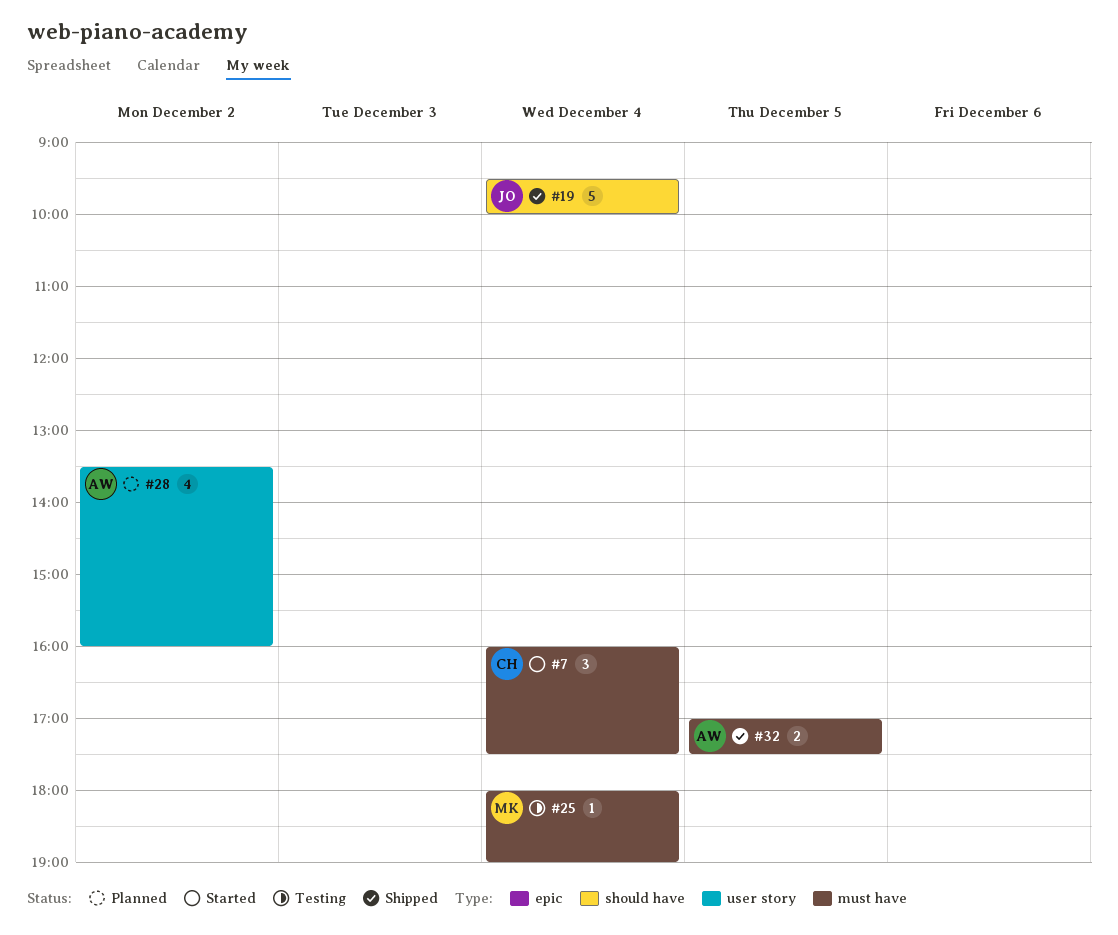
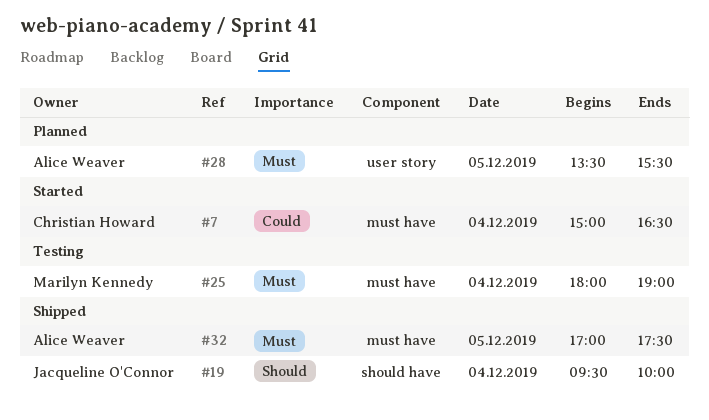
#7, begins: 16:00 -> 15:00
#7, ends: 17:30 -> 16:30
#28, day: Dec 2 -> Dec 5
#28, ends: 16:00 -> 15:30

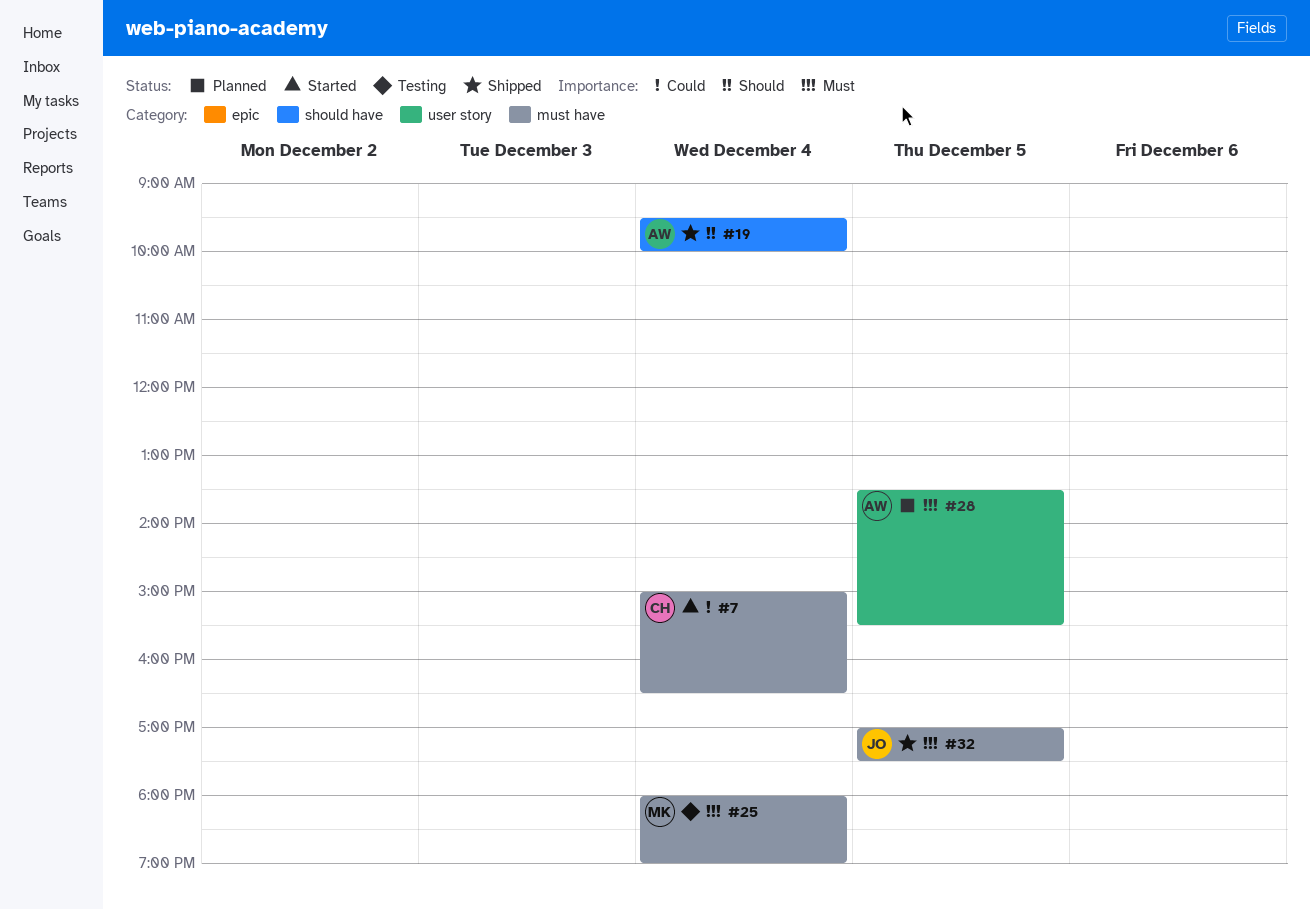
#19, owner: Jacqueline O'Connor -> Alice Weaver
#32, owner: Alice Weaver -> Jacqueline O'Connor

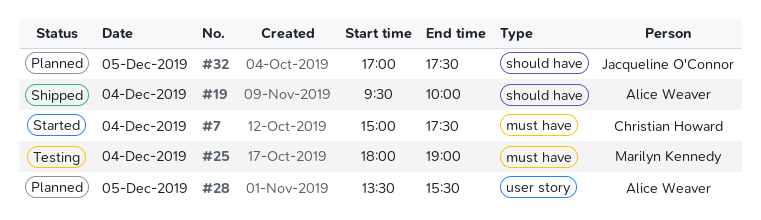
#7, ends: 16:30 -> 17:30
#32, status: Shipped -> Planned
#32, label: must have -> should have

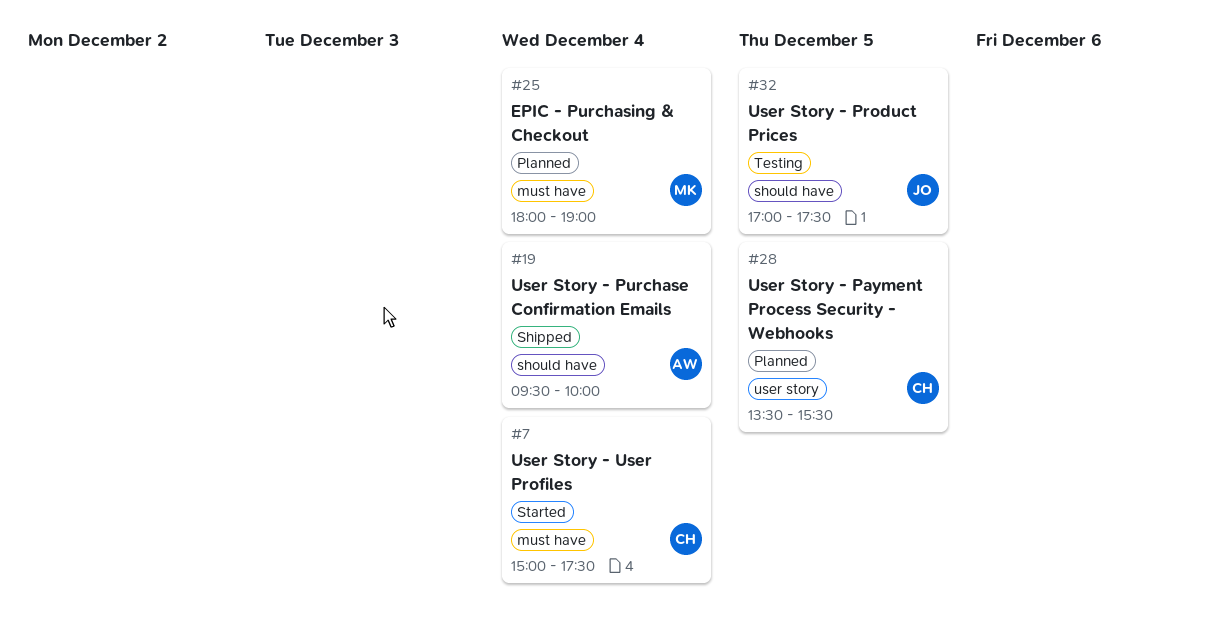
#25, status: Testing -> Planned
#28, owner: Alice Weaver -> Christian Howard
#32, status: Planned -> Testing

